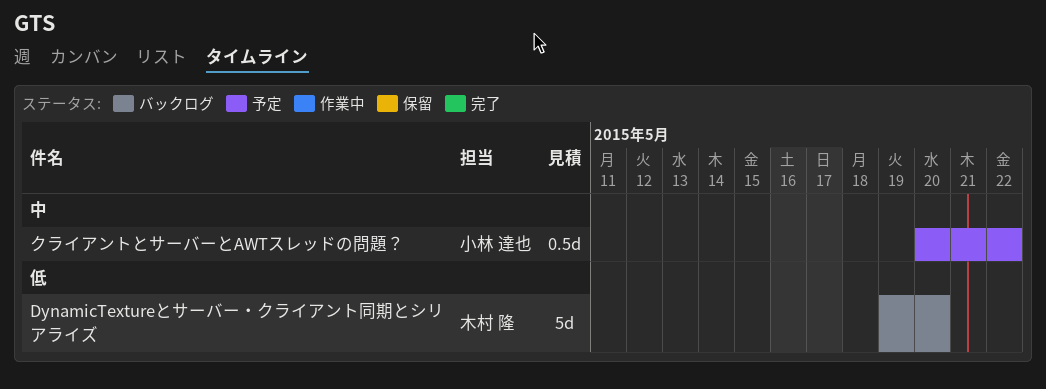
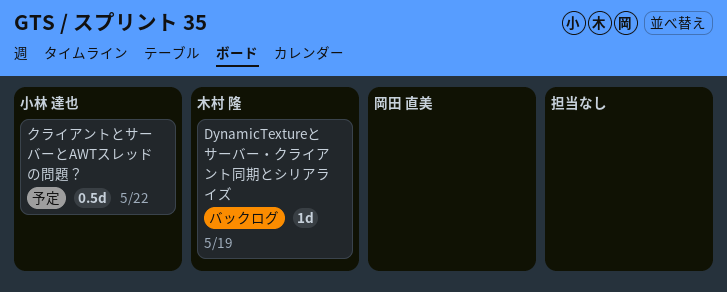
DynamicTextureとサーバー・クライアント同期とシリアライズ, estimate: 5d -> 1d
DynamicTextureとサーバー・クライアント同期とシリアライズ, due: May 20 -> May 19

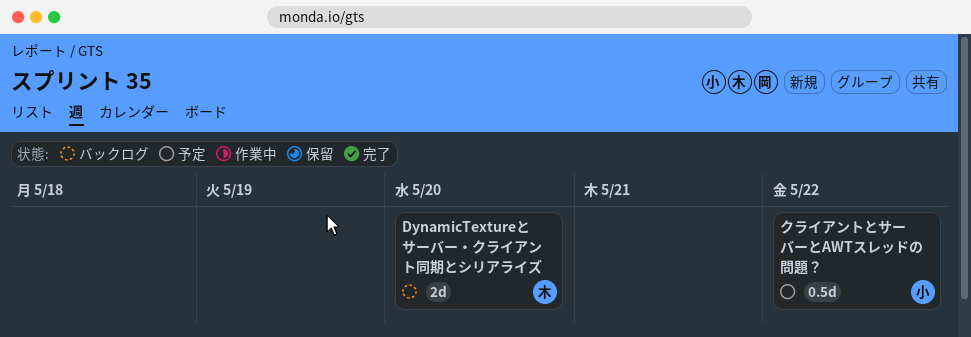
DynamicTextureとサーバー・クライアント同期とシリアライズ, estimate: 1d -> 2d
DynamicTextureとサーバー・クライアント同期とシリアライズ, due: May 19 -> May 20

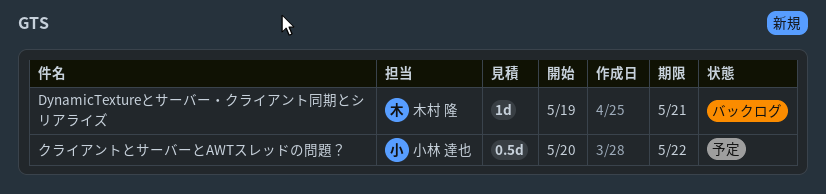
DynamicTextureとサーバー・クライアント同期とシリアライズ, estimate: 2d -> 1d
DynamicTextureとサーバー・クライアント同期とシリアライズ, due: May 20 -> May 21

